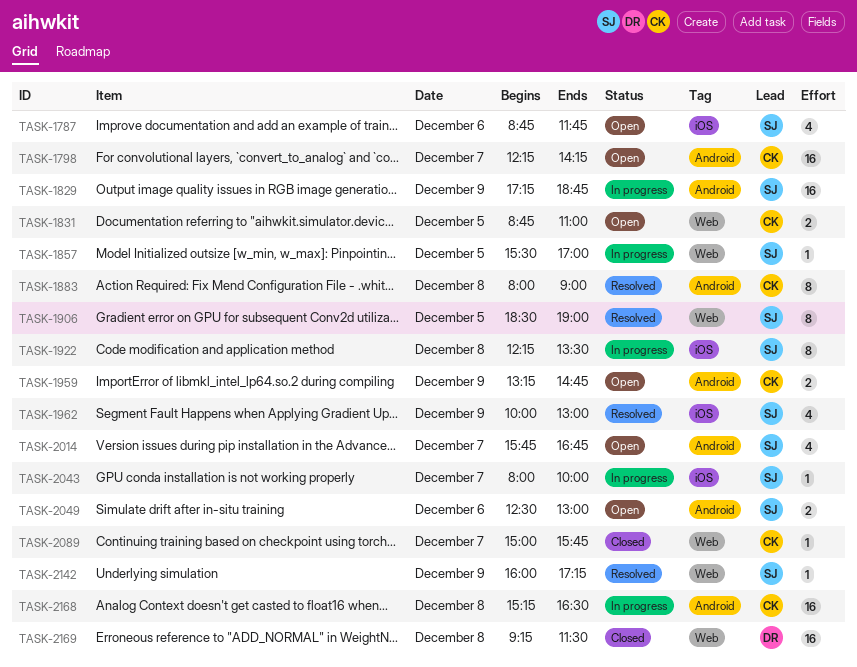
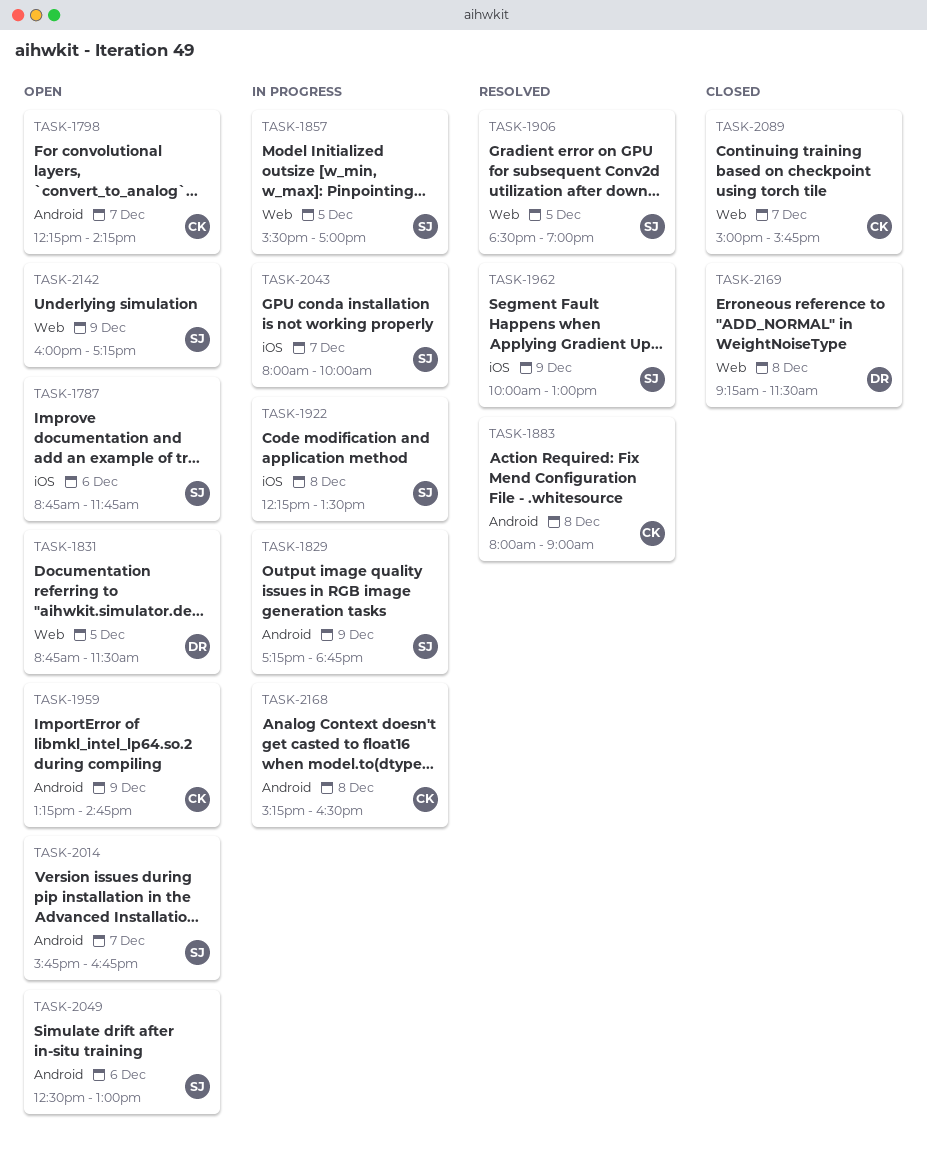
TASK-1831, owner: CK -> DR
TASK-1831, ends: 11:00 -> 11:30
TASK-2142, status: Resolved -> Open

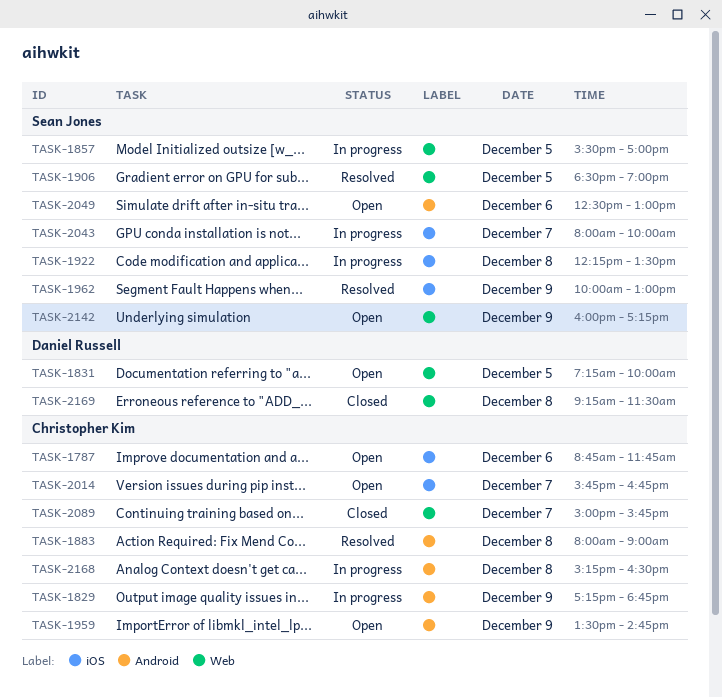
TASK-1787, owner: Sean Jones -> Christopher Kim
TASK-1798: present -> none
TASK-1829, owner: Sean Jones -> Christopher Kim
TASK-1831, begins: 08:45 -> 07:15
TASK-1831, ends: 11:30 -> 10:00
TASK-1959, begins: 13:15 -> 13:30
TASK-2014, owner: Sean Jones -> Christopher Kim
TASK-2014, label: Android -> iOS

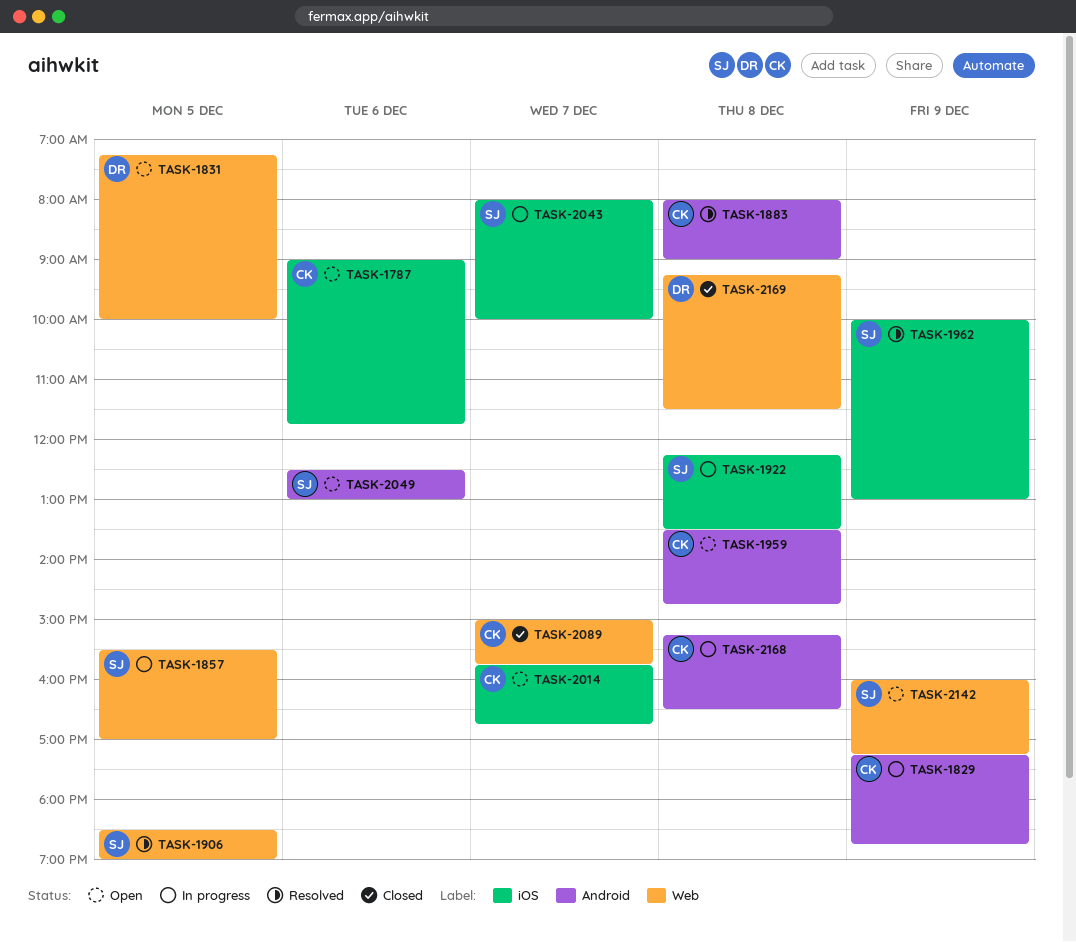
TASK-1787, begins: 08:45 -> 09:00
TASK-1959, day: Dec 9 -> Dec 8

